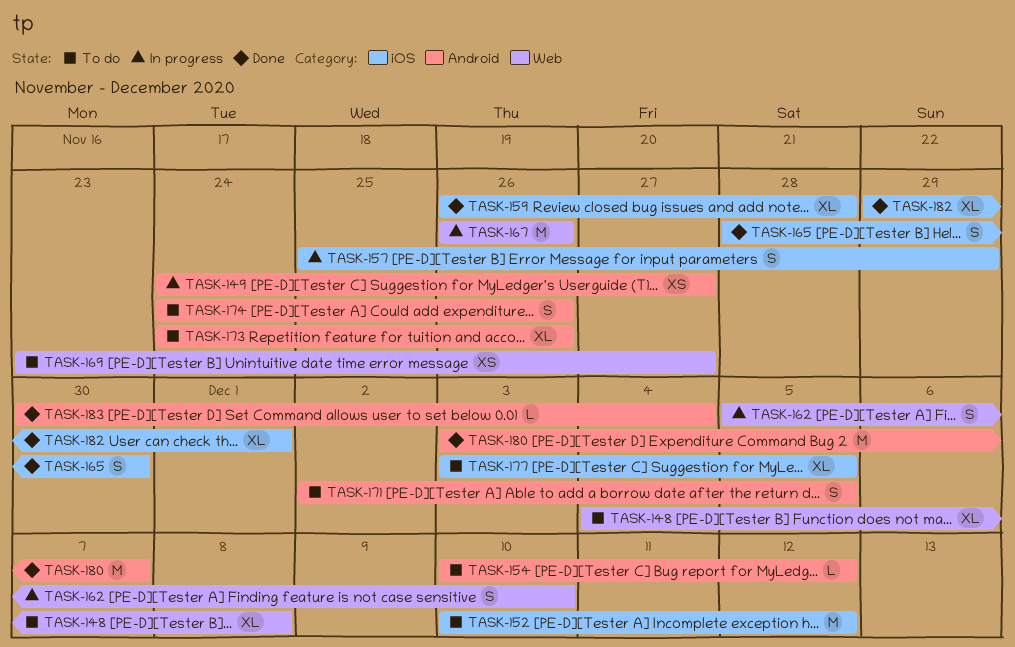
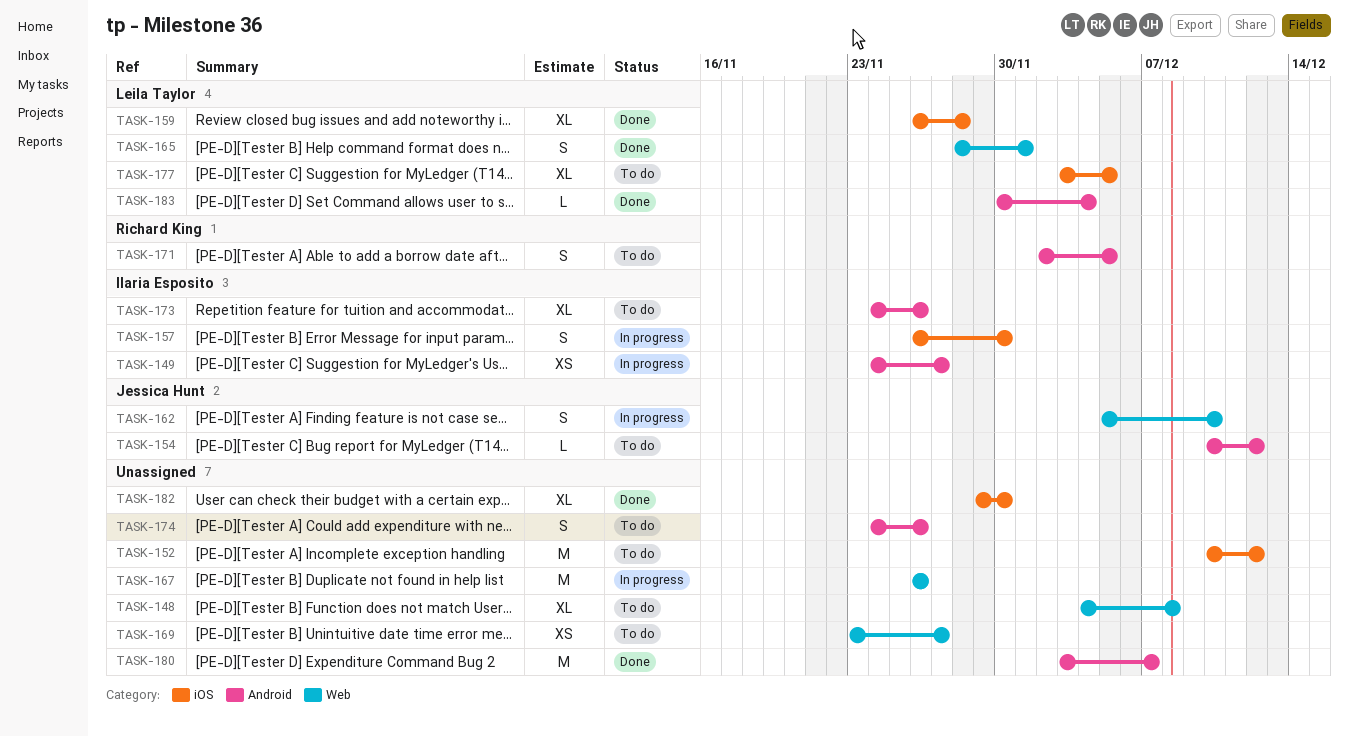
TASK-157, start: Nov 25 -> Nov 26
TASK-157, due: Nov 29 -> Nov 30
TASK-165, label: iOS -> Web
TASK-165, due: Nov 30 -> Dec 1
TASK-182, due: Dec 1 -> Nov 30

